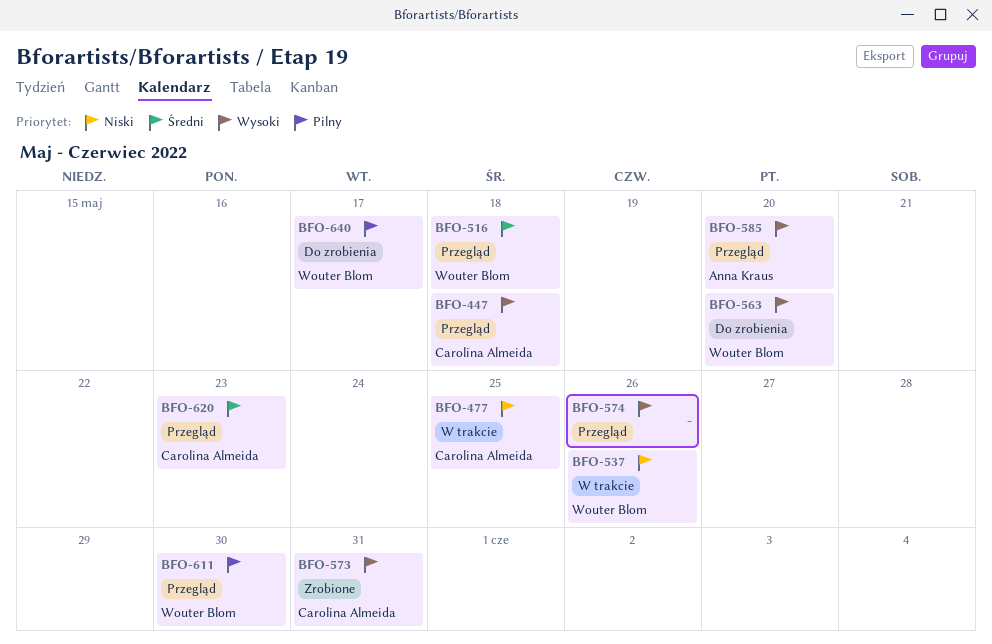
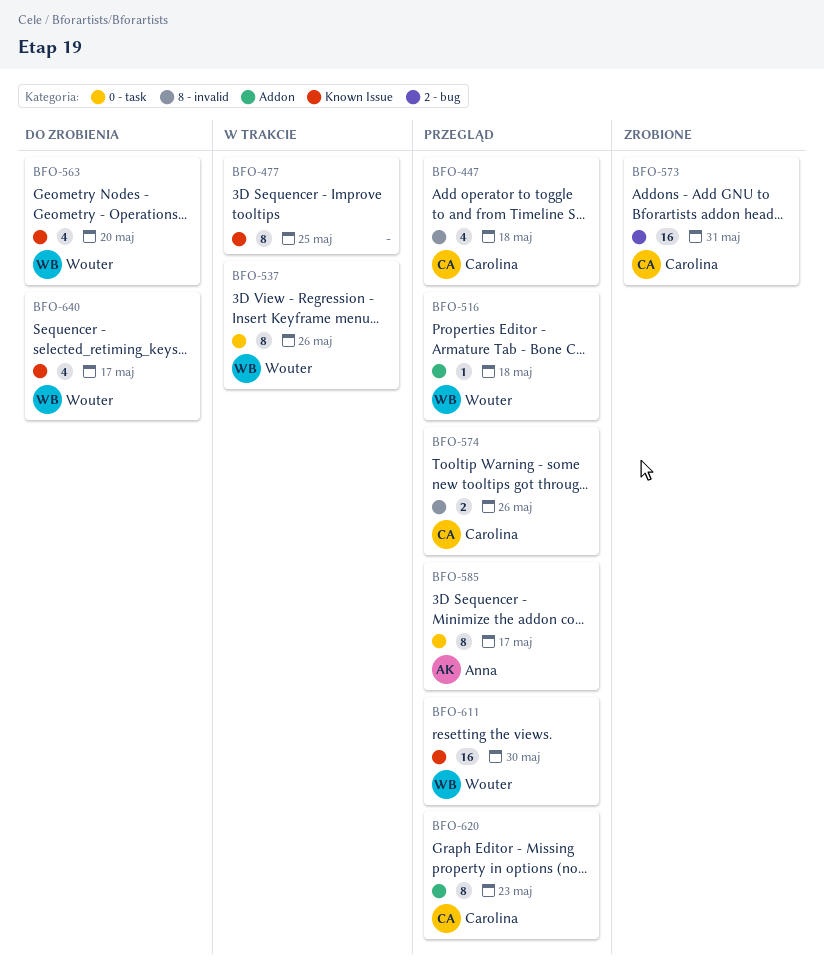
BFO-477, owner: Carolina Almeida -> none
BFO-574, owner: none -> Carolina Almeida
BFO-585, due: May 20 -> May 17

